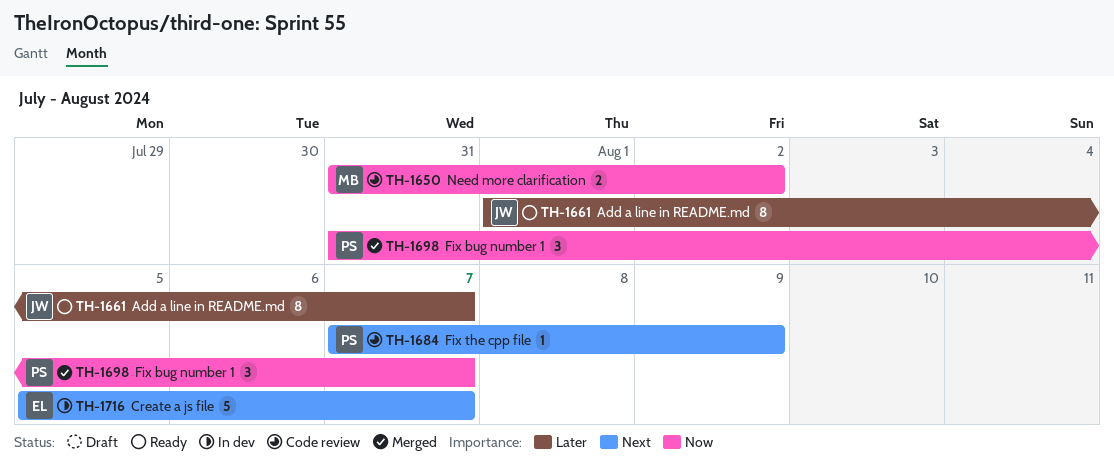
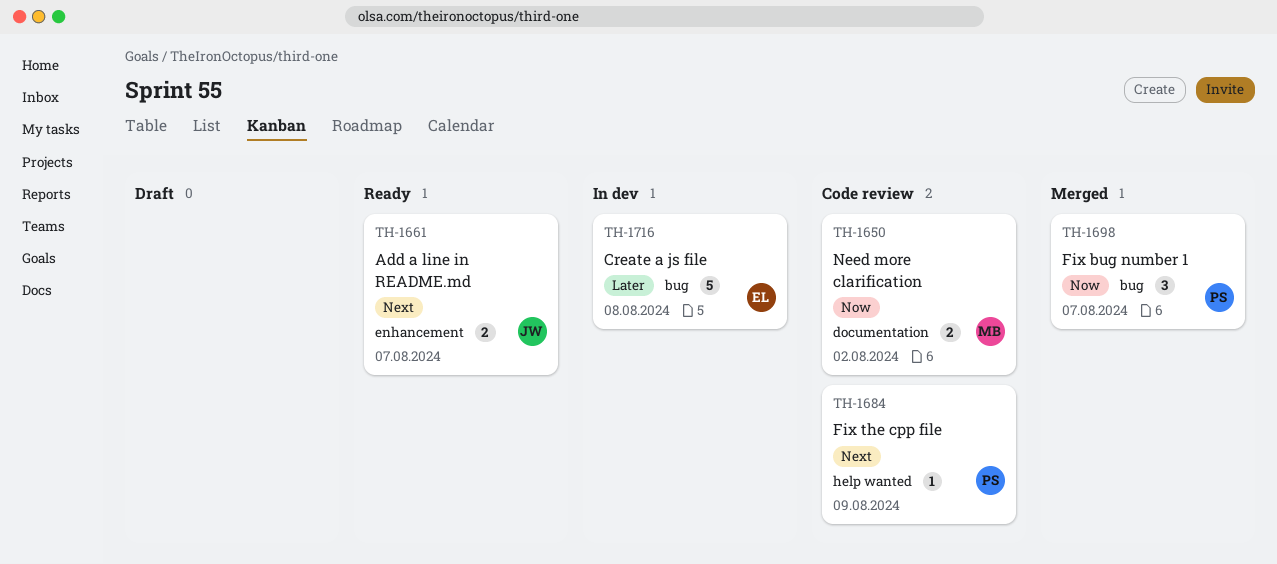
TH-1661, priority: Later -> Next
TH-1661, estimate: 8 -> 2
TH-1716, priority: Next -> Later
TH-1716, due: Aug 7 -> Aug 8

